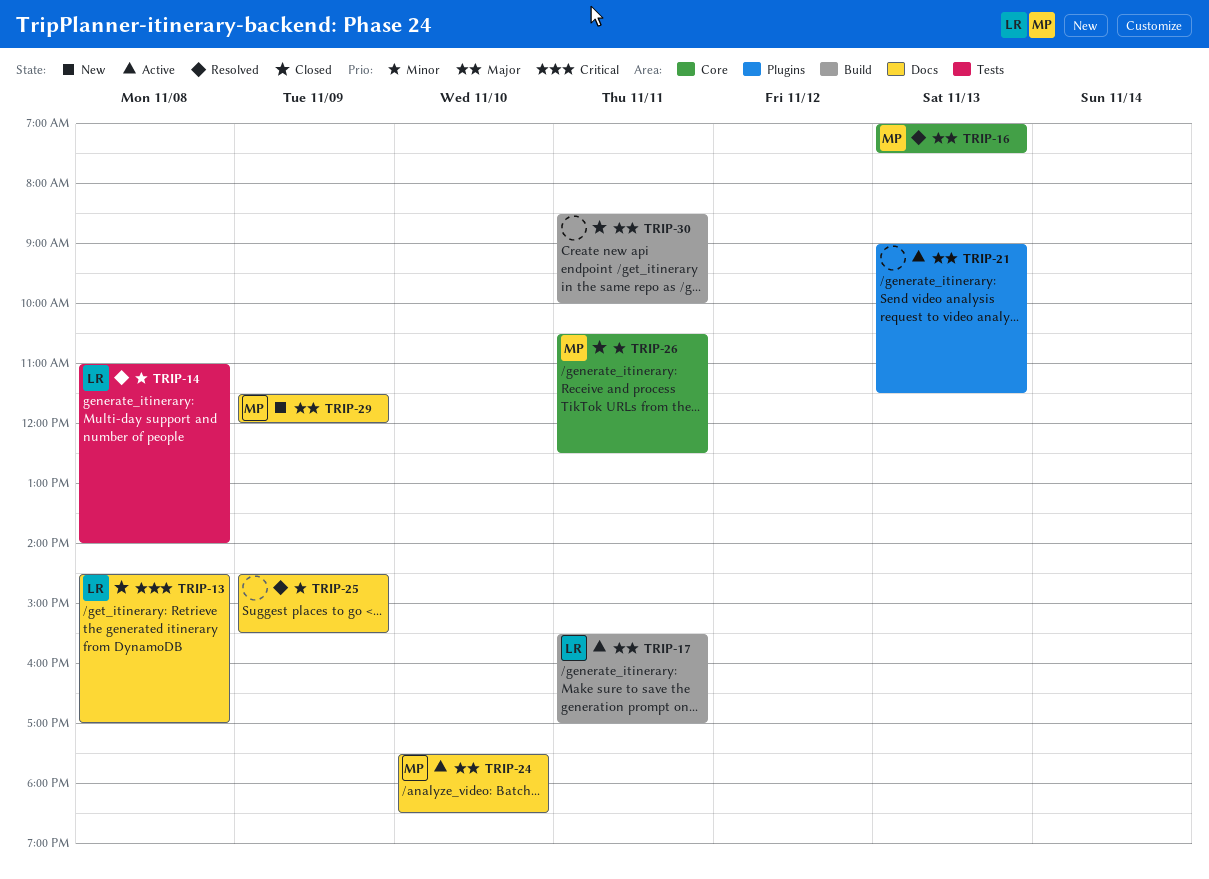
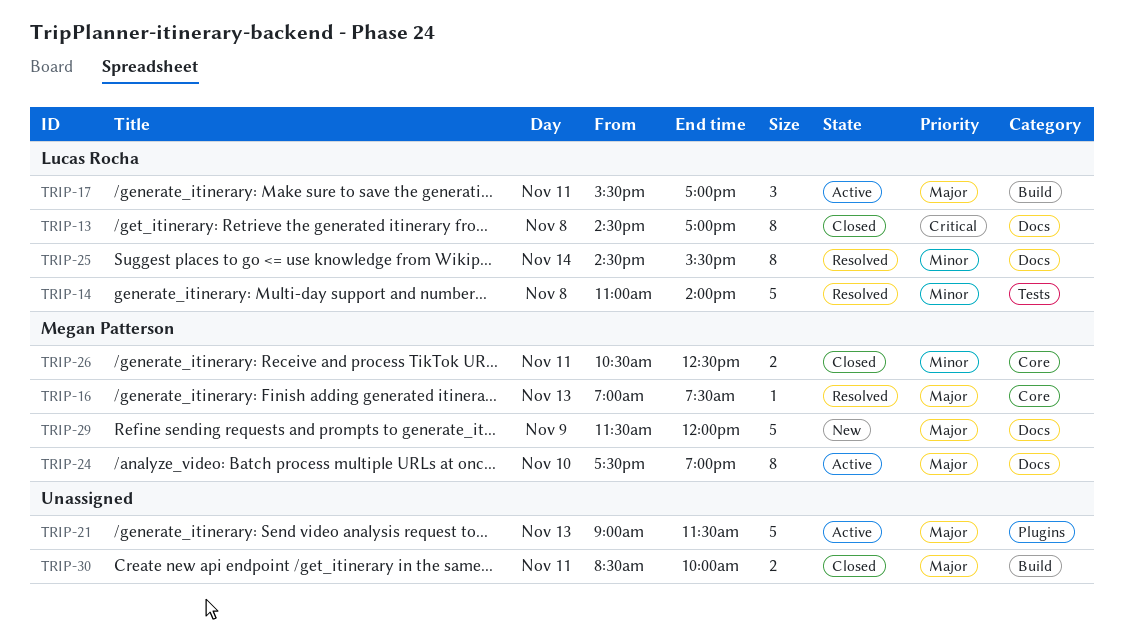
TRIP-24, ends: 18:30 -> 19:00
TRIP-25, owner: none -> Lucas Rocha
TRIP-25, day: Nov 9 -> Nov 14

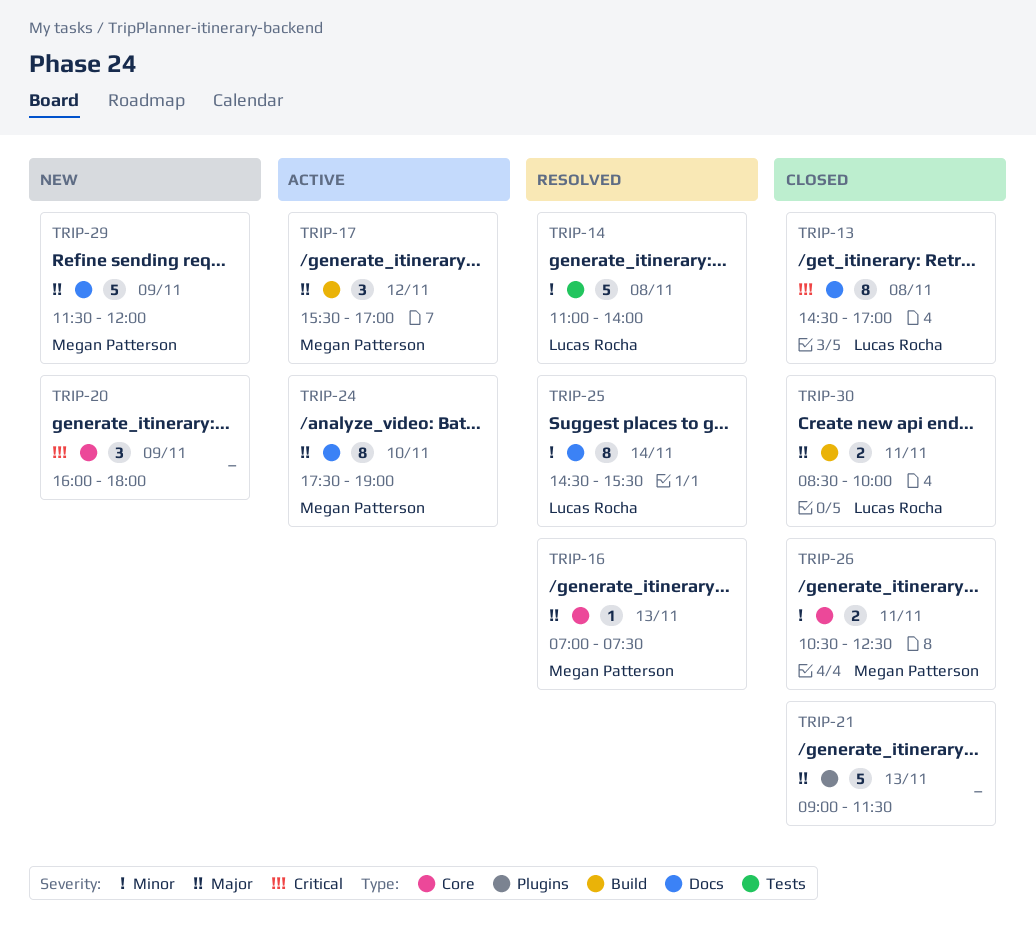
TRIP-17, owner: Lucas Rocha -> Megan Patterson
TRIP-17, day: Nov 11 -> Nov 12
TRIP-20: none -> present
TRIP-21, status: Active -> Closed
TRIP-30, owner: none -> Lucas Rocha

